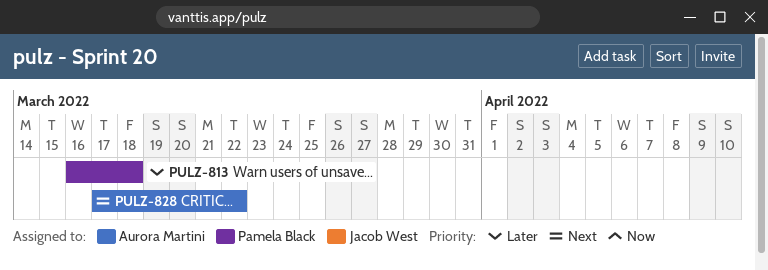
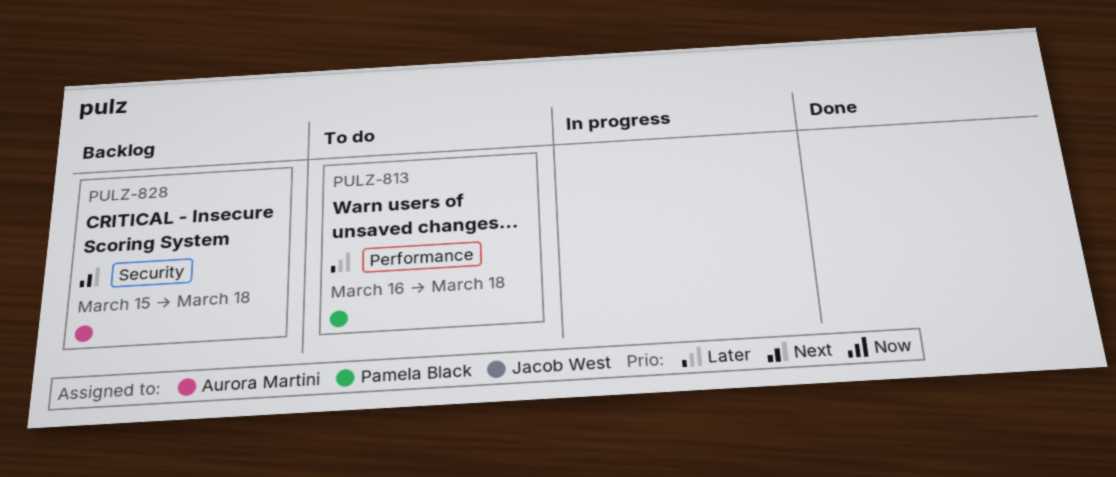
PULZ-828, start: Mar 17 -> Mar 15
PULZ-828, due: Mar 22 -> Mar 18

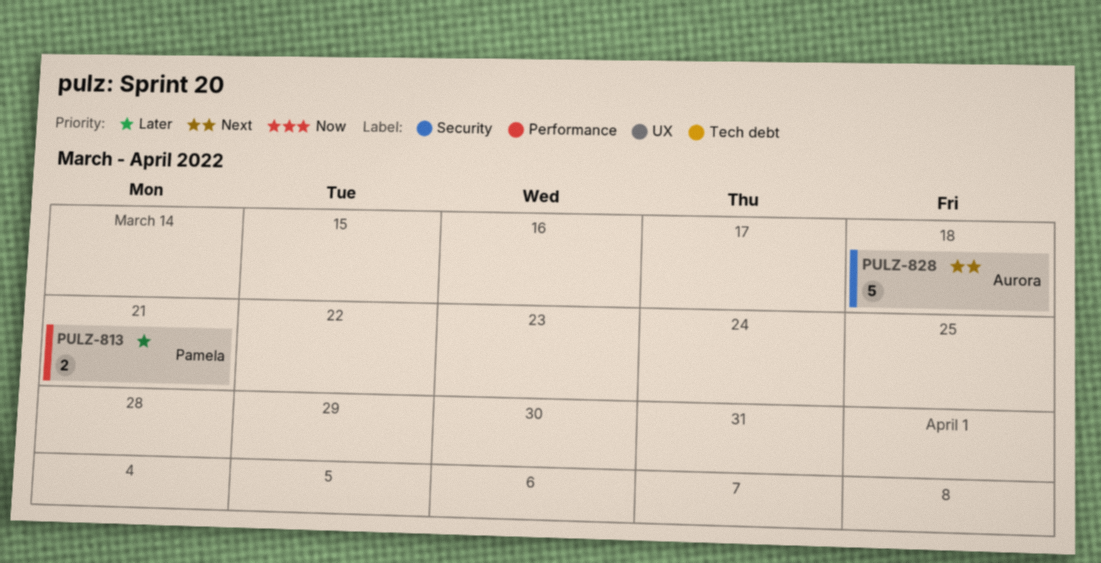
PULZ-813, due: Mar 18 -> Mar 21

